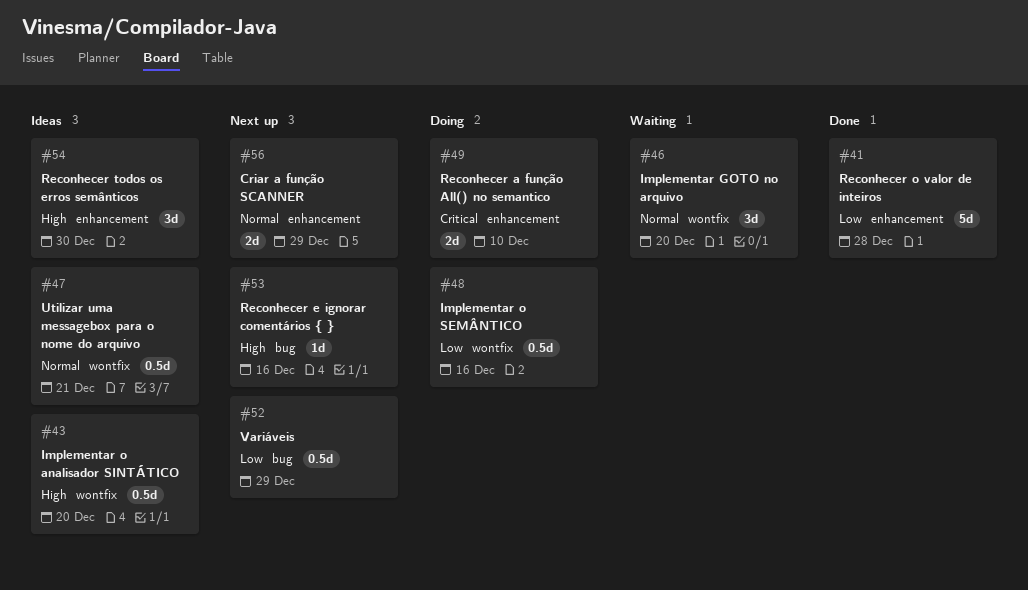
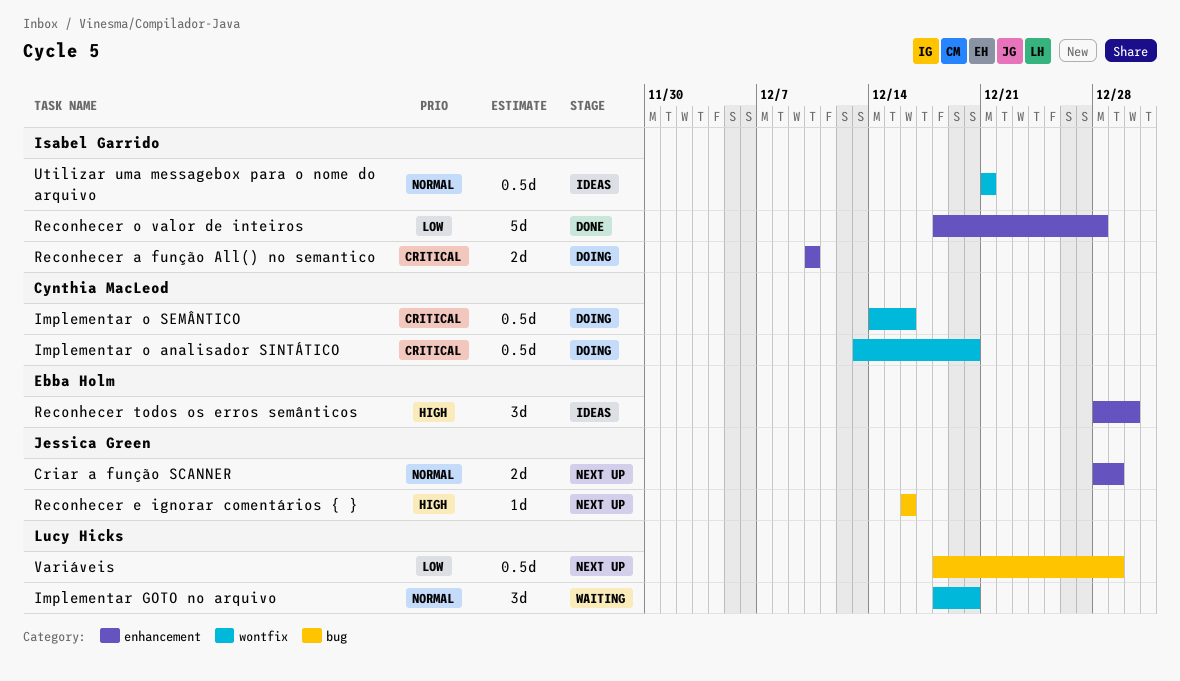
Implementar o analisador SINTÁTICO, status: Ideas -> Doing
Implementar o analisador SINTÁTICO, priority: High -> Critical
Implementar o SEMÂNTICO, priority: Low -> Critical

